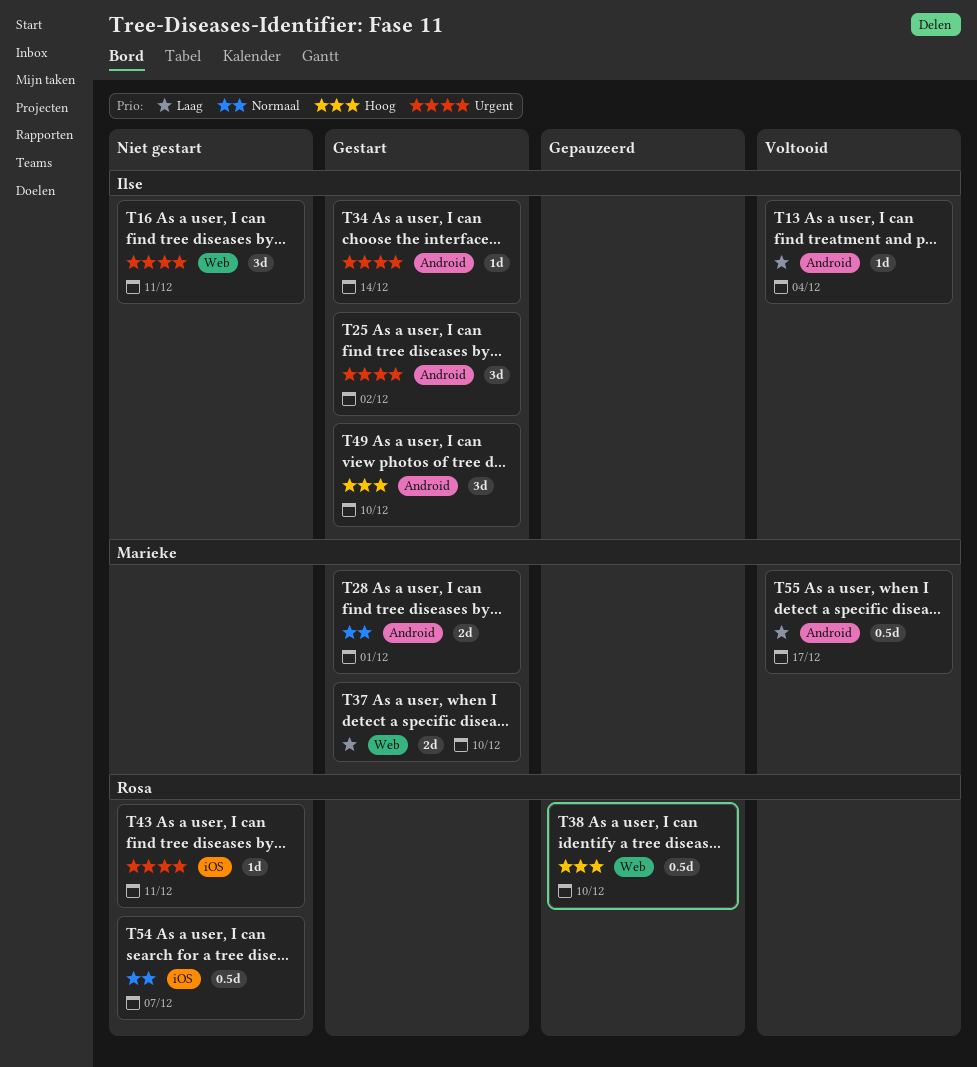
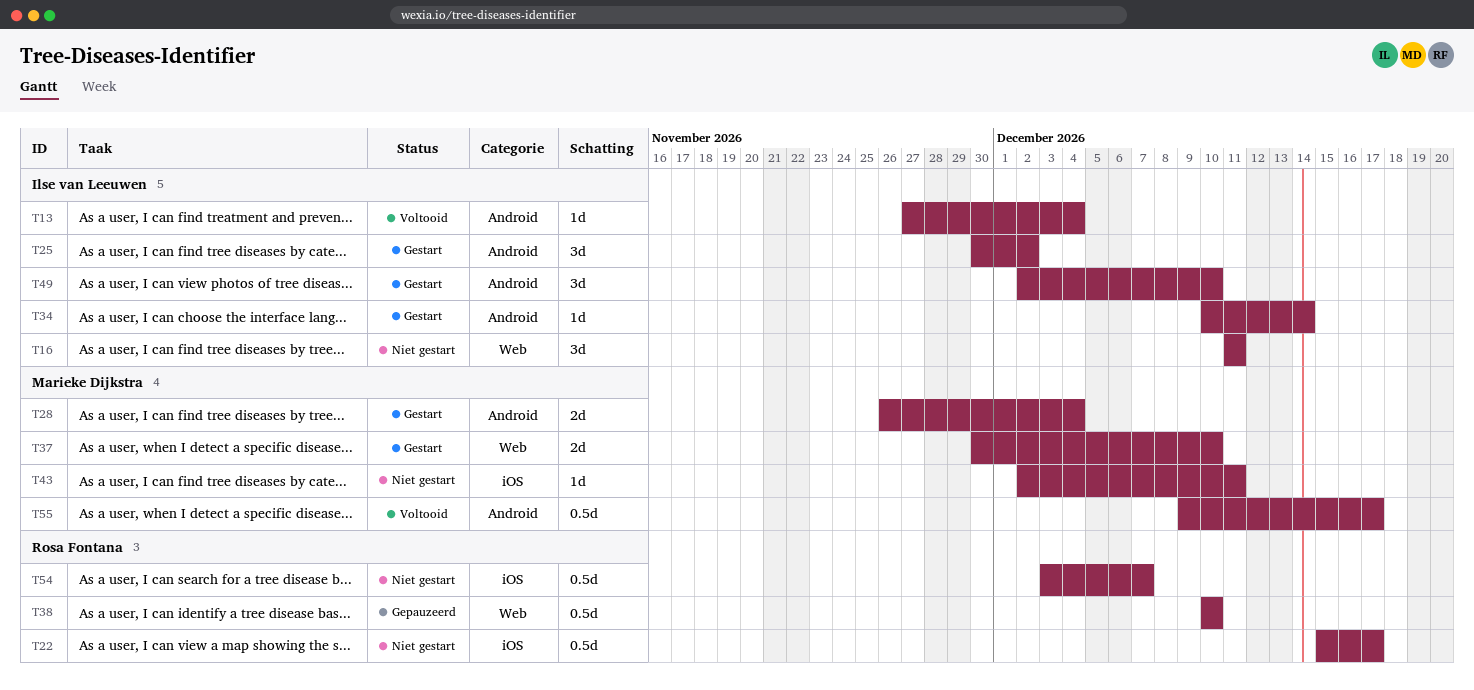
T22: none -> present
T28, due: Dec 1 -> Dec 4
T43, owner: Rosa Fontana -> Marieke Dijkstra

